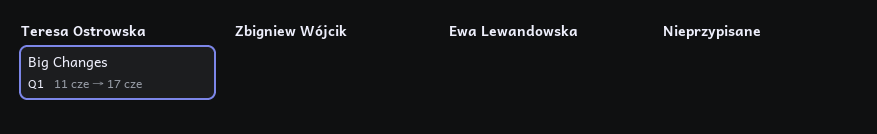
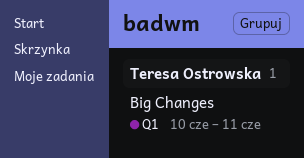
Big Changes, start: Jun 11 -> Jun 10
Big Changes, due: Jun 17 -> Jun 11

